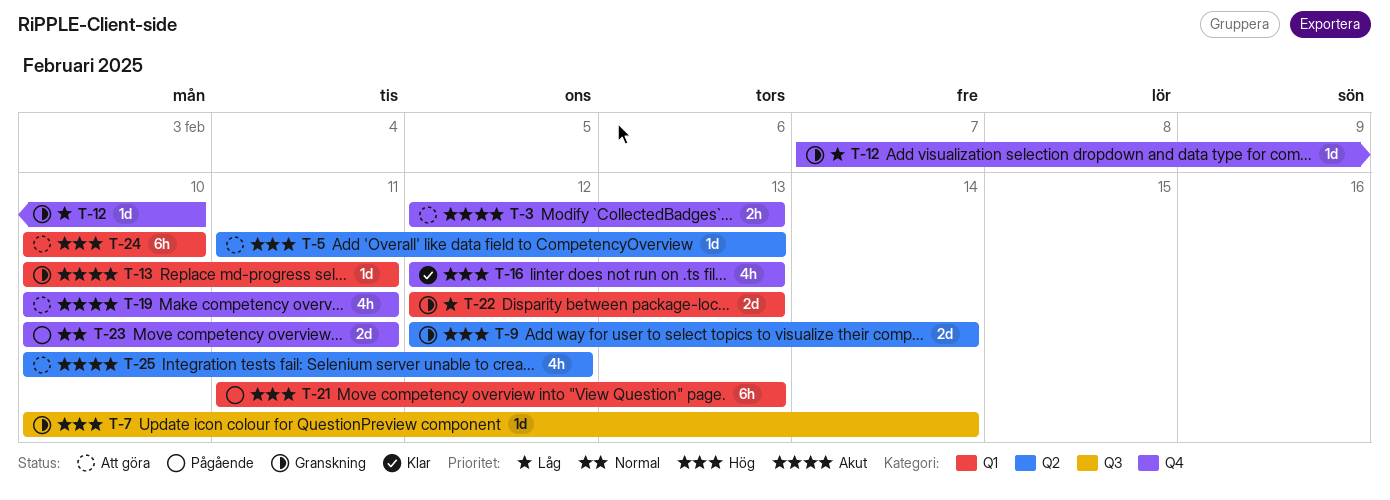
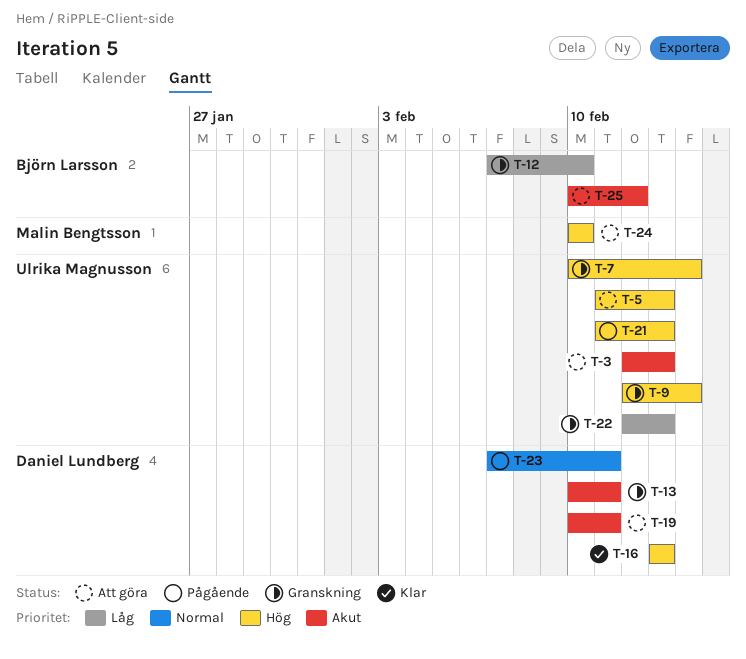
T-16, start: Feb 12 -> Feb 13
T-23, start: Feb 10 -> Feb 7

